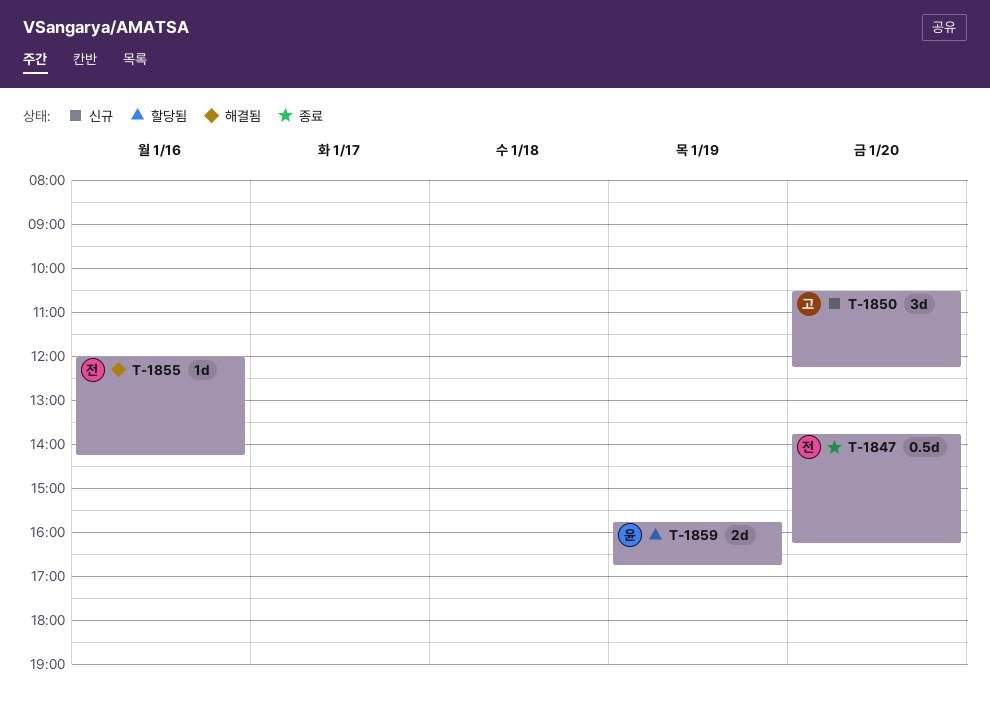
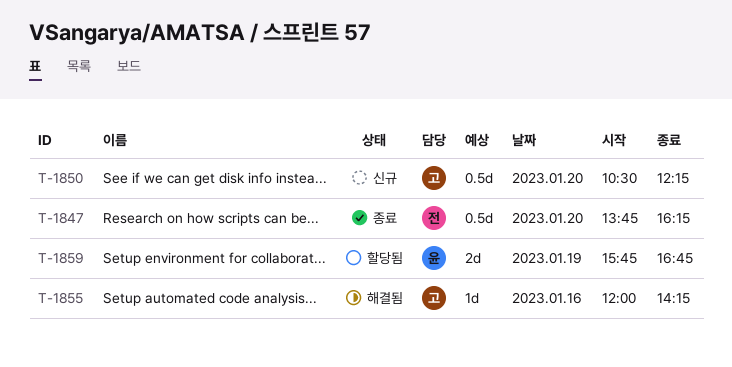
T-1850, estimate: 3d -> 0.5d
T-1855, owner: 전 -> 고

